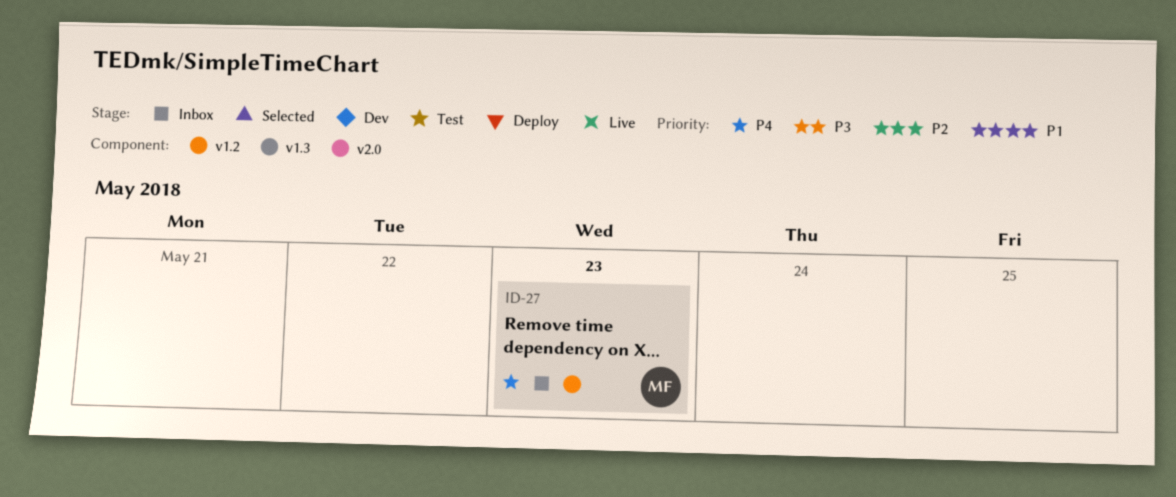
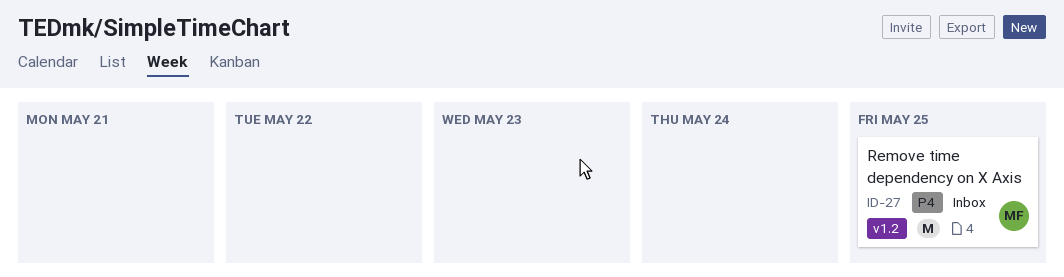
ID-27, due: May 23 -> May 25

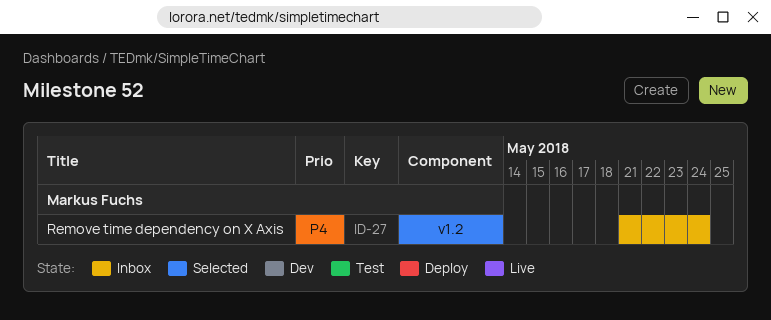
ID-27, due: May 25 -> May 24

